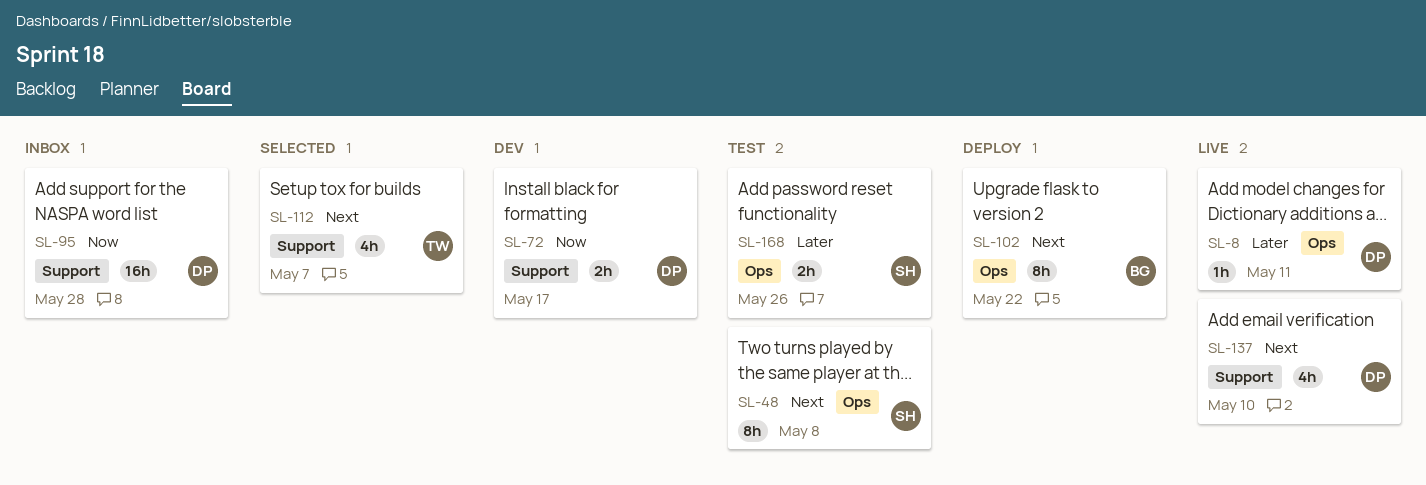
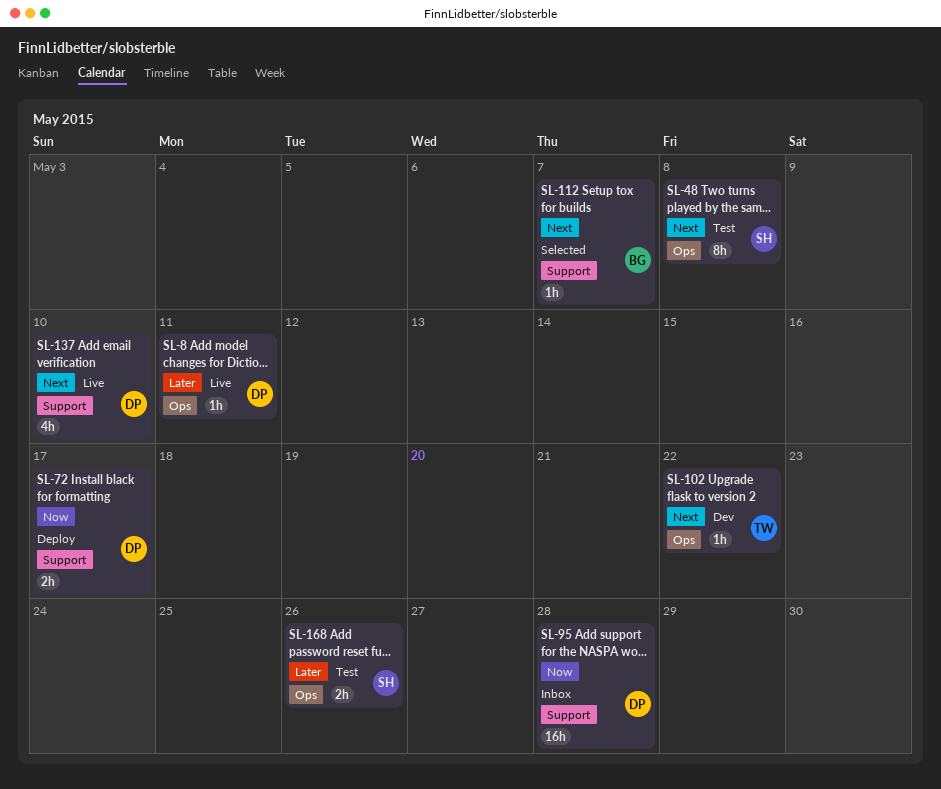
SL-72, status: Dev -> Deploy
SL-102, status: Deploy -> Dev
SL-102, owner: BG -> TW
SL-102, estimate: 8h -> 1h
SL-112, owner: TW -> BG
SL-112, estimate: 4h -> 1h

